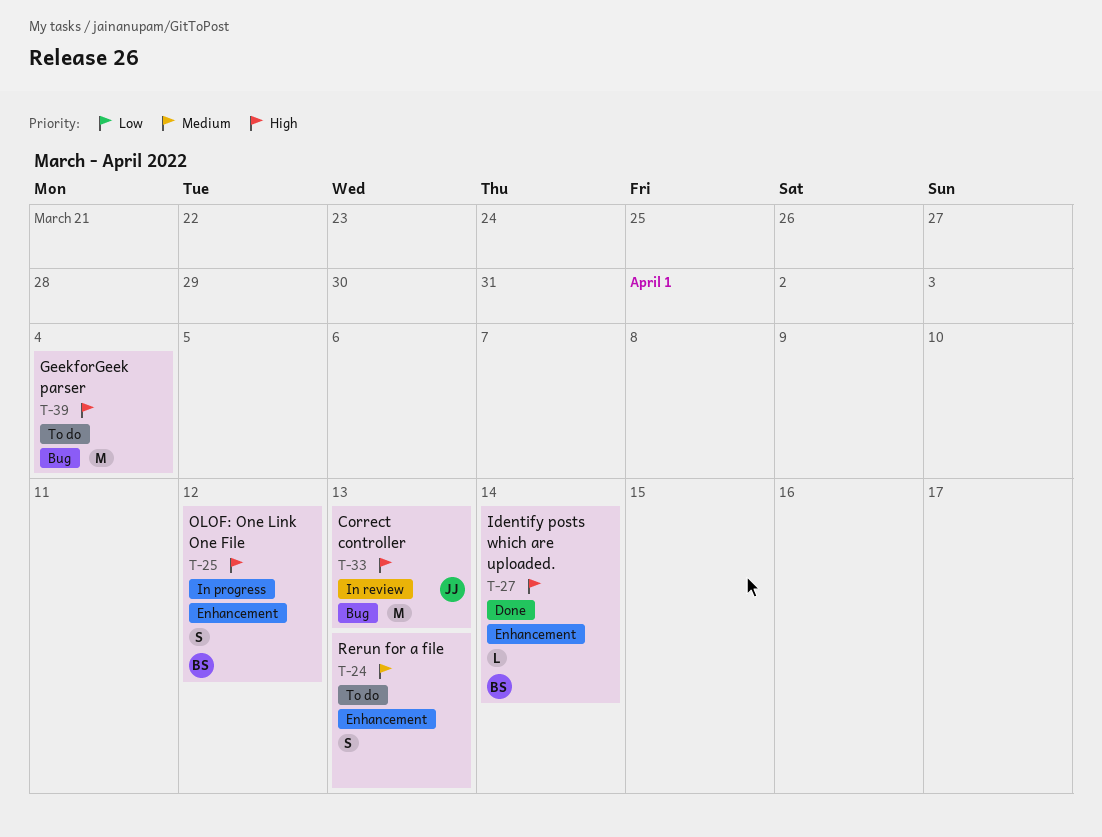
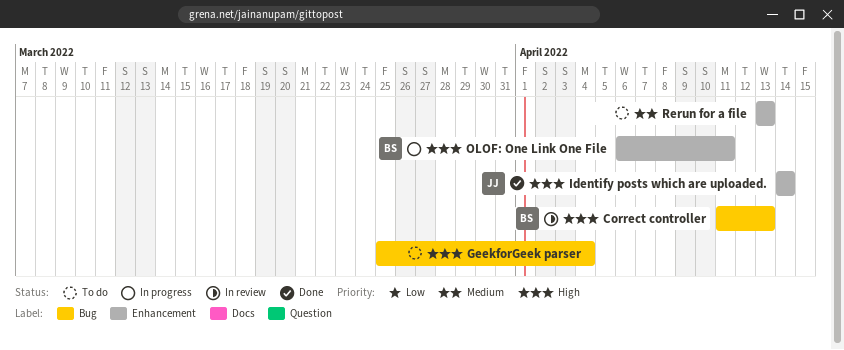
Correct controller, owner: JJ -> BS
Identify posts which are uploaded., owner: BS -> JJ
OLOF: One Link One File, due: Apr 12 -> Apr 11

